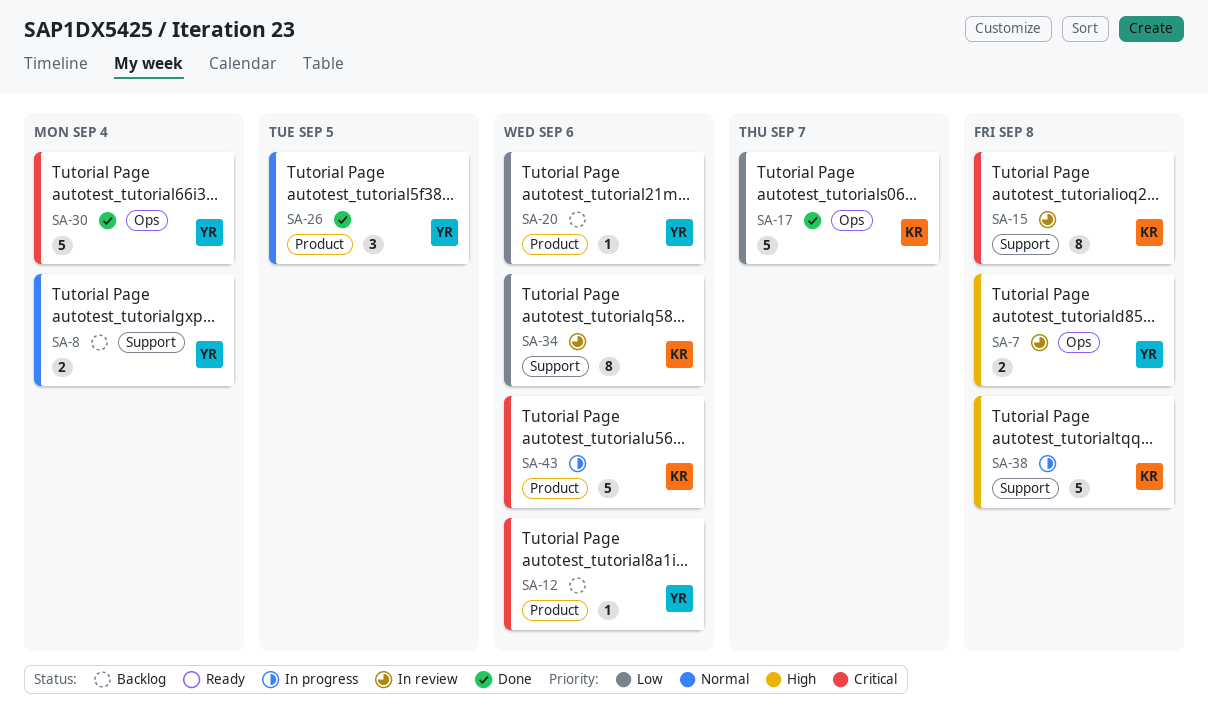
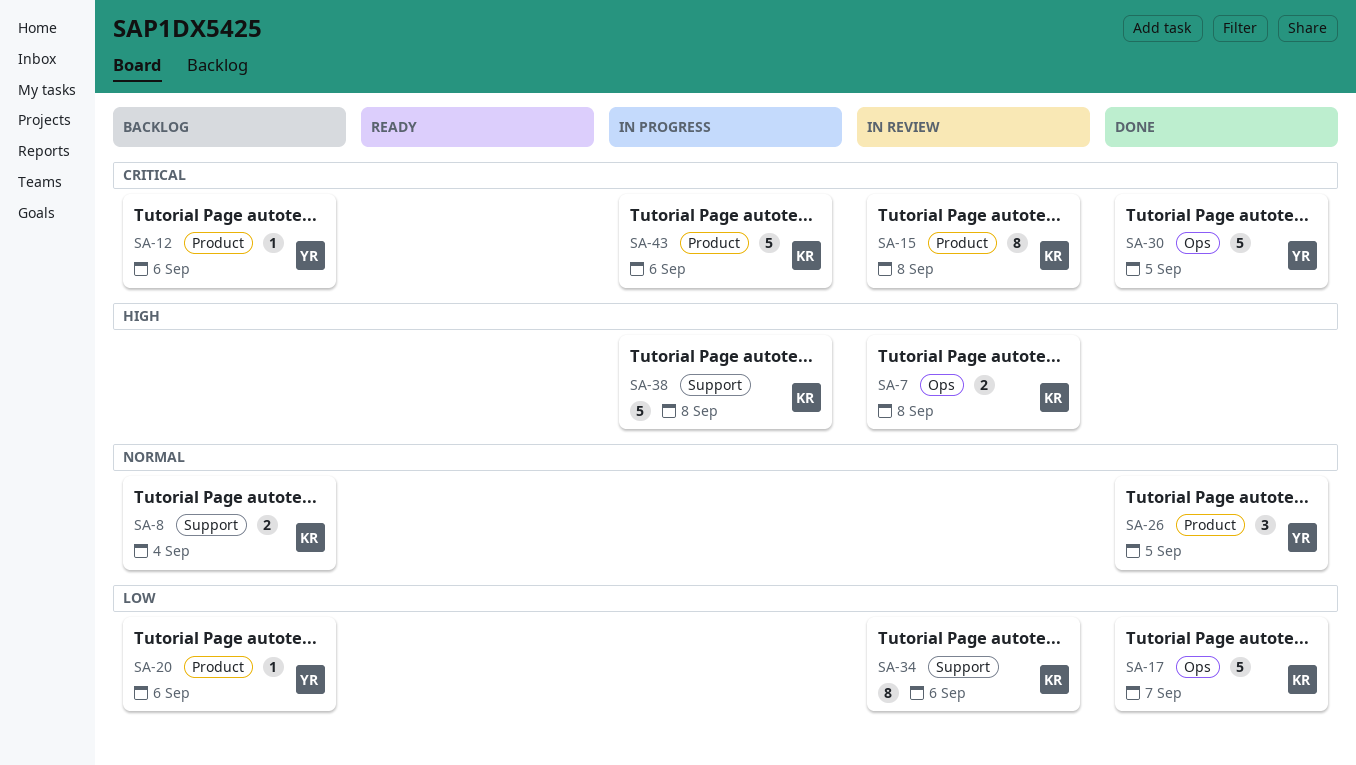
SA-7, owner: YR -> KR
SA-8, owner: YR -> KR
SA-15, label: Support -> Product
SA-30, due: Sep 4 -> Sep 5

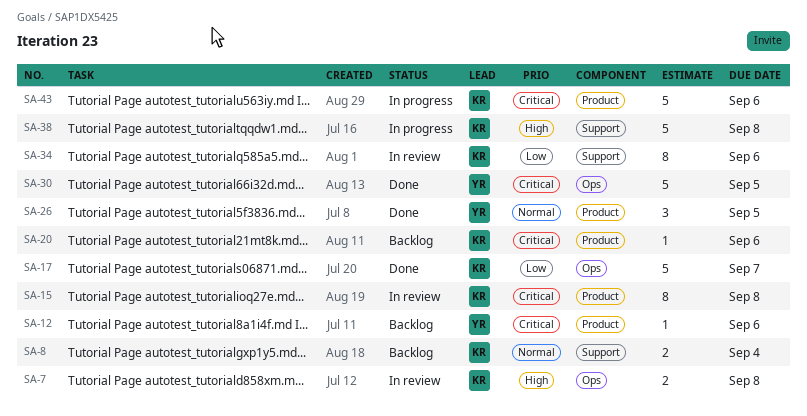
SA-20, owner: YR -> KR
SA-20, priority: Low -> Critical

